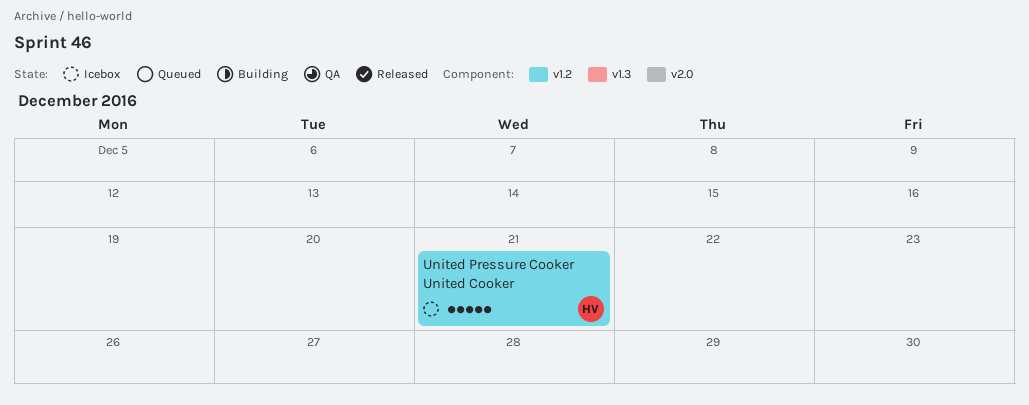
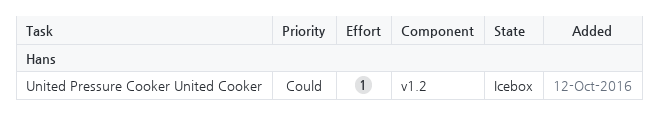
United Pressure Cooker United Cooker, estimate: 5 -> 1

